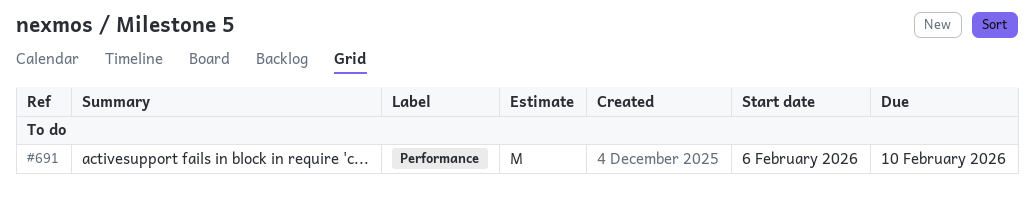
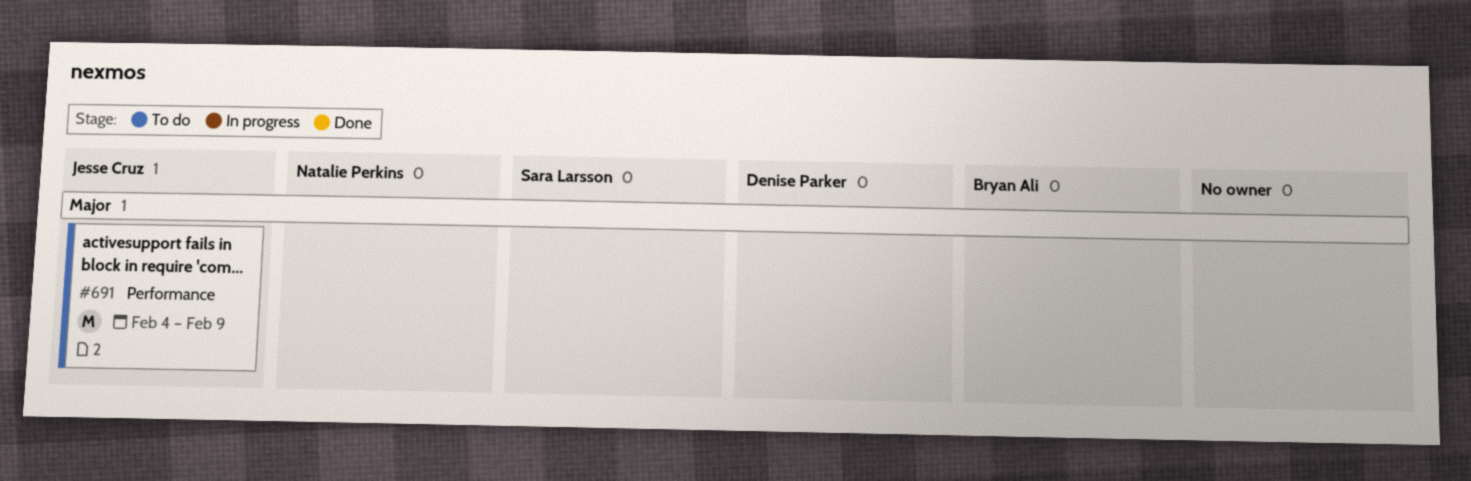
#691, start: Feb 6 -> Feb 4
#691, due: Feb 10 -> Feb 9

